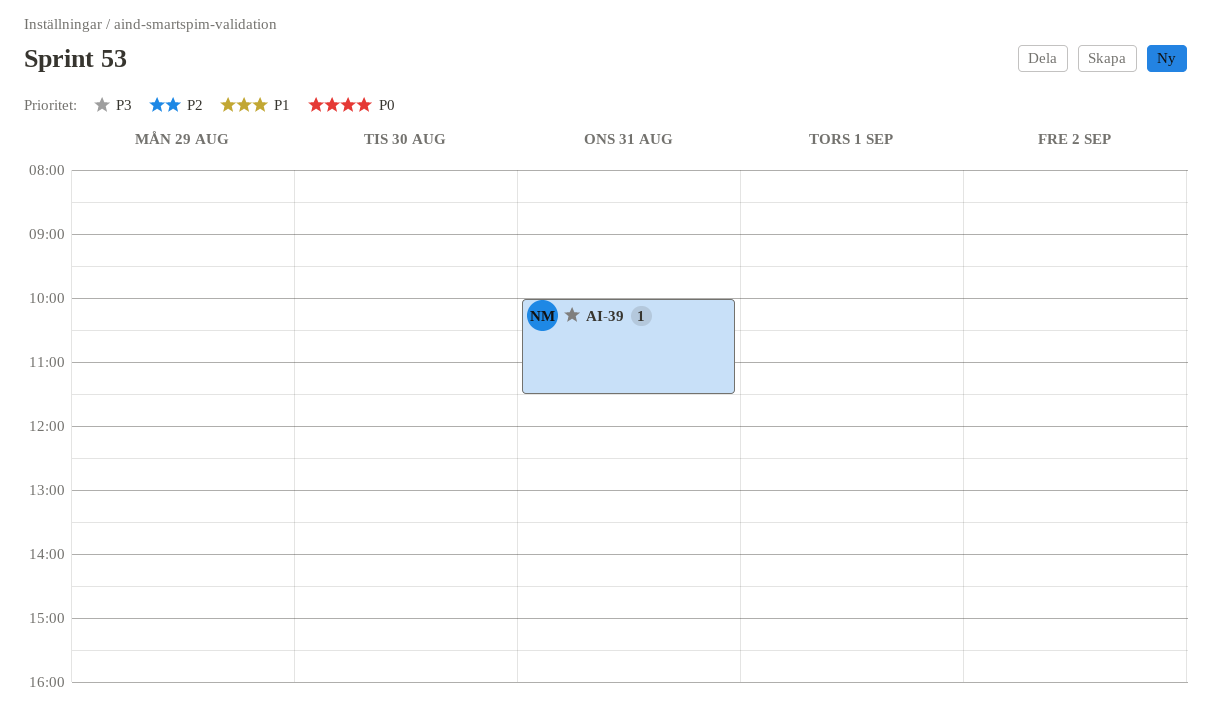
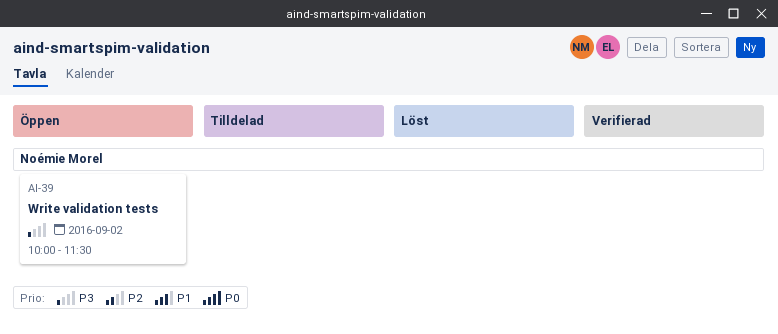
AI-39, day: Aug 31 -> Sep 2

